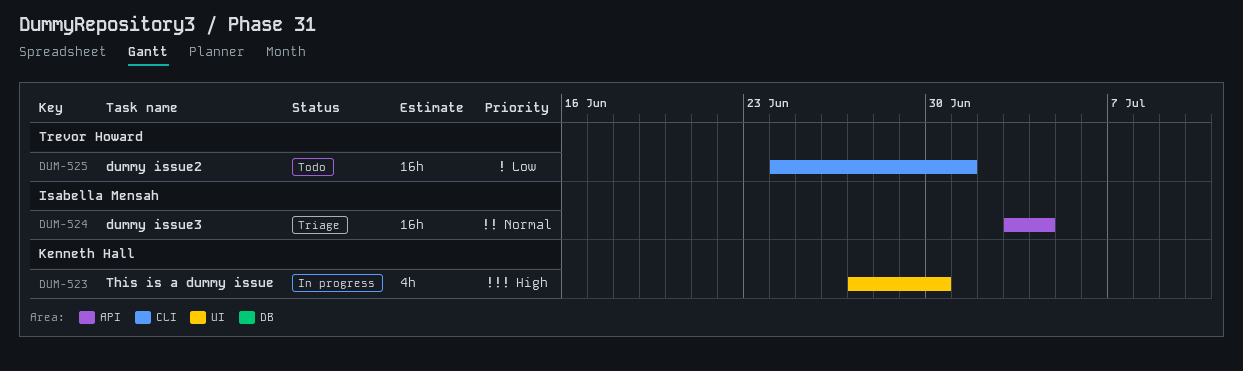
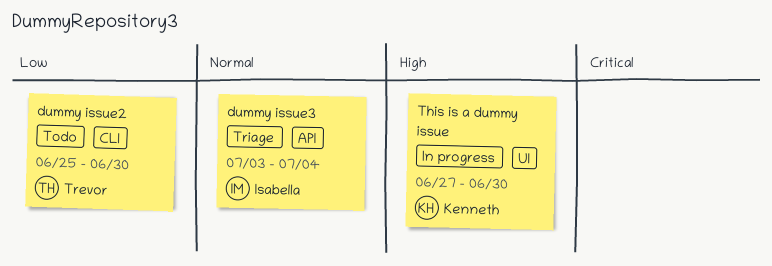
dummy issue2, start: Jun 24 -> Jun 25
dummy issue2, due: Jul 1 -> Jun 30

